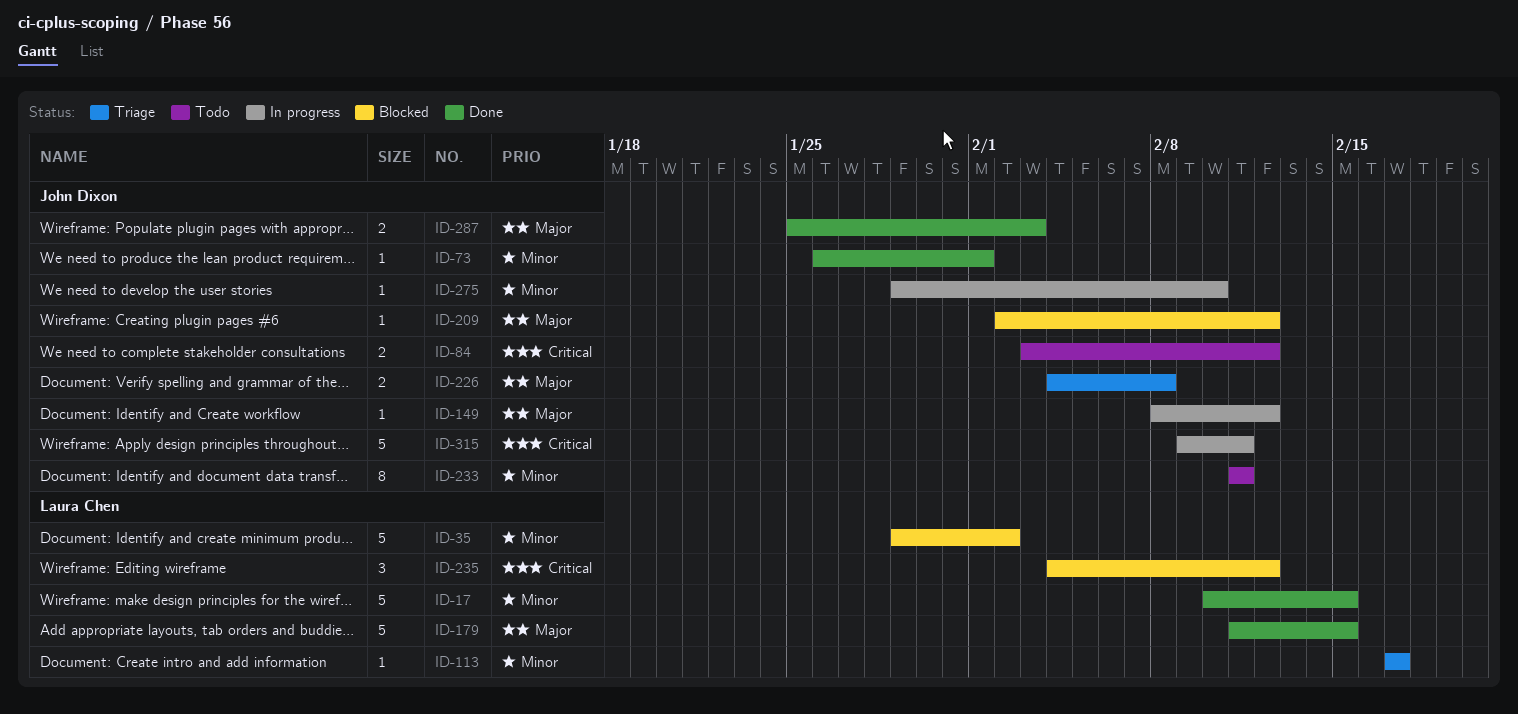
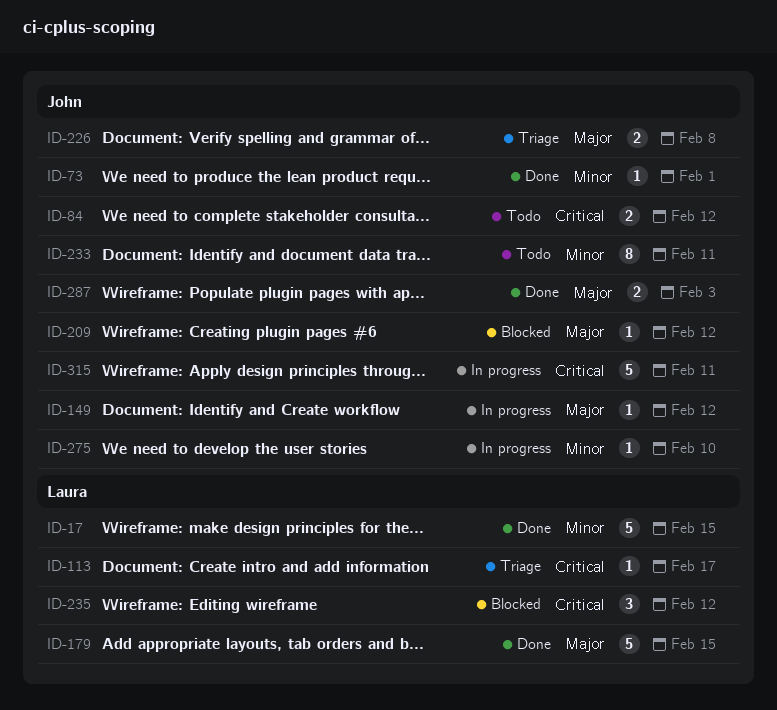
ID-35: present -> none
ID-113, priority: Minor -> Critical

